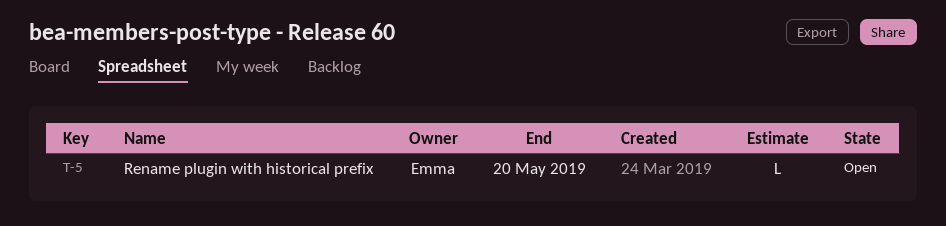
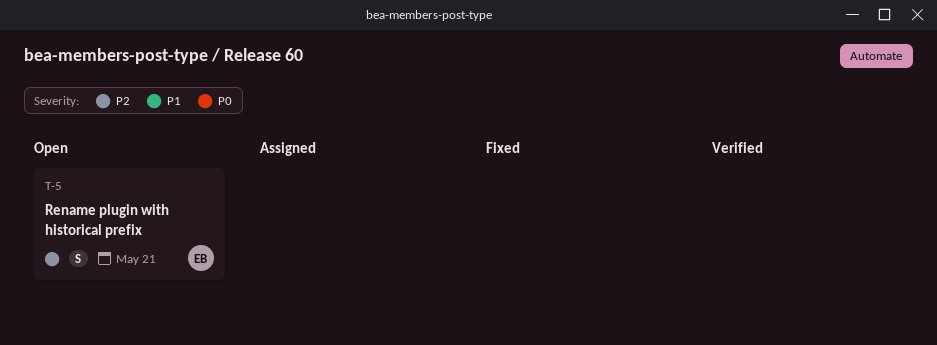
T-5, estimate: L -> S
T-5, due: May 20 -> May 21

